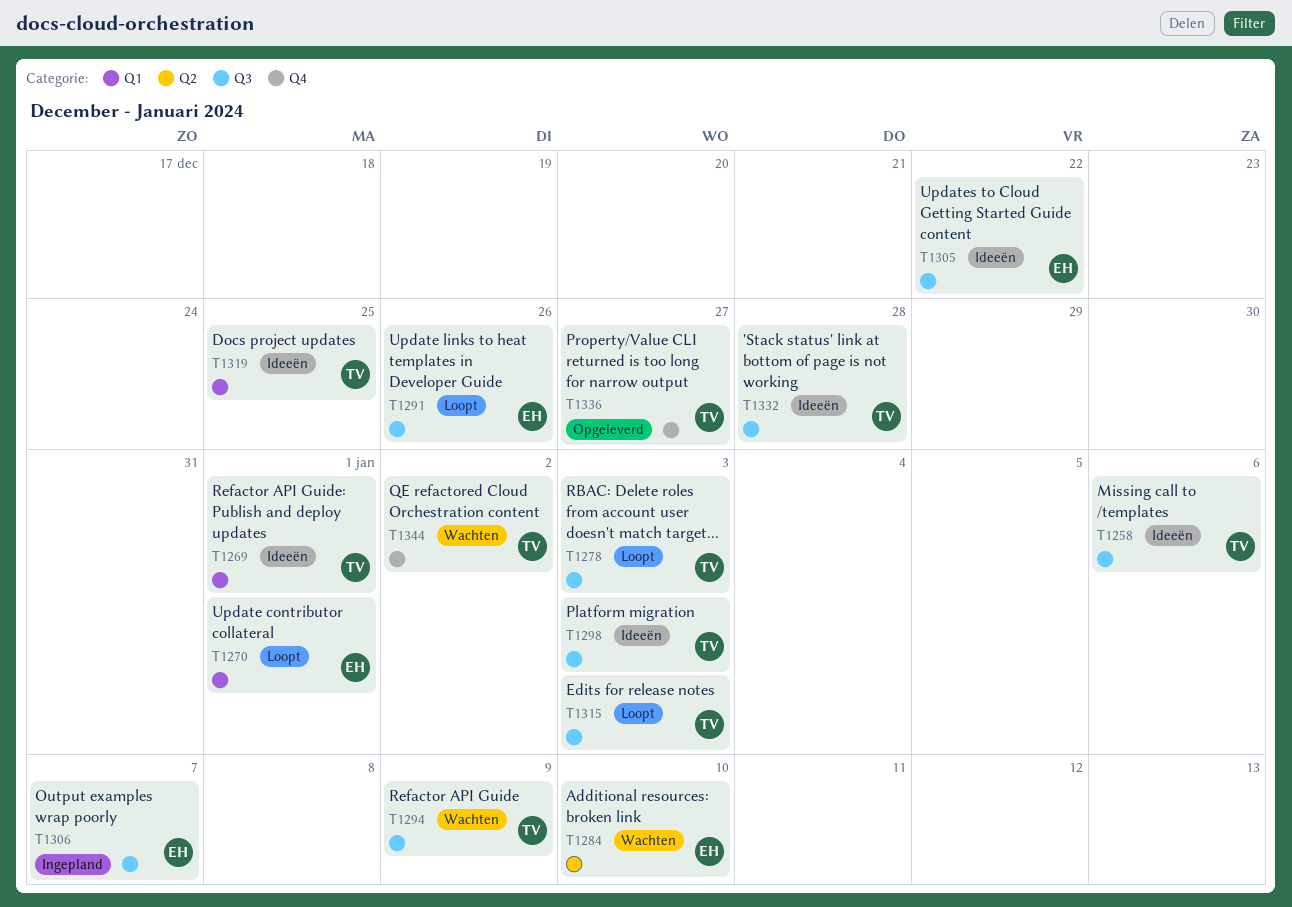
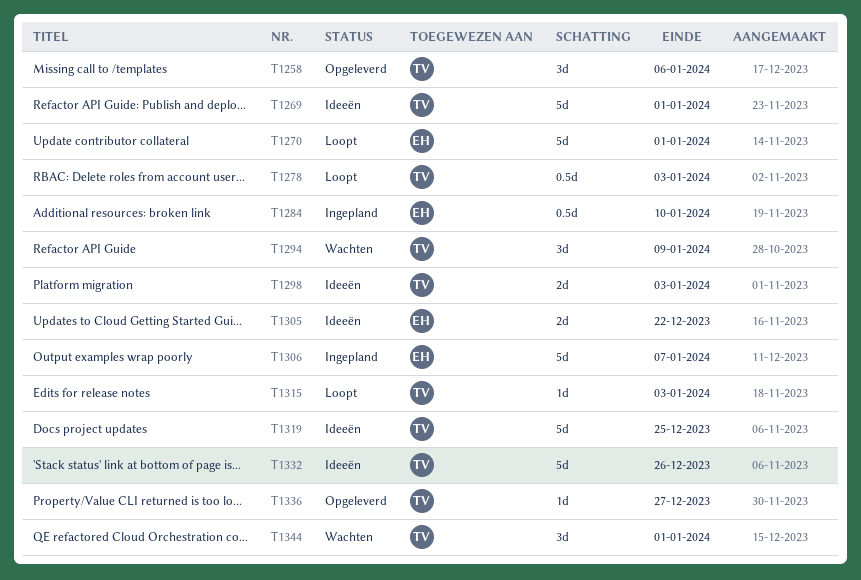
T1258, status: Ideeën -> Opgeleverd
T1284, status: Wachten -> Ingepland
T1291: present -> none
T1332, due: Dec 28 -> Dec 26
T1344, due: Jan 2 -> Jan 1

